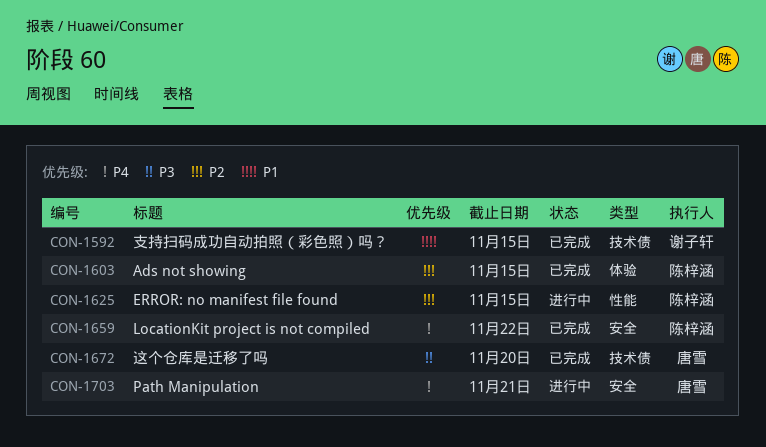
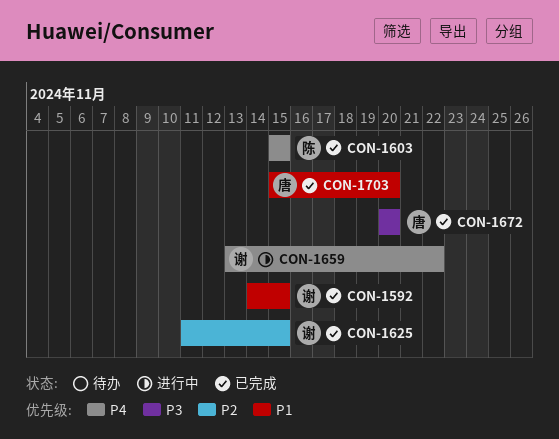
CON-1603, priority: P2 -> P4
CON-1625, status: 进行中 -> 已完成
CON-1625, owner: 陈梓涵 -> 谢子轩
CON-1659, status: 已完成 -> 进行中
CON-1659, owner: 陈梓涵 -> 谢子轩
CON-1703, status: 进行中 -> 已完成
CON-1703, priority: P4 -> P1
CON-1703, due: Nov 21 -> Nov 20

